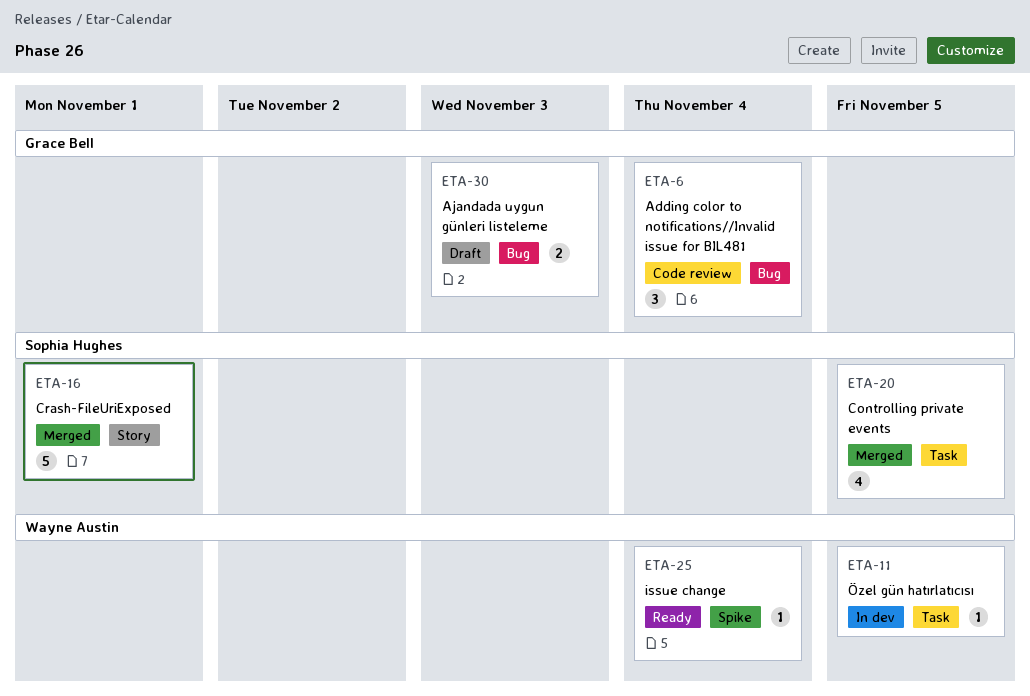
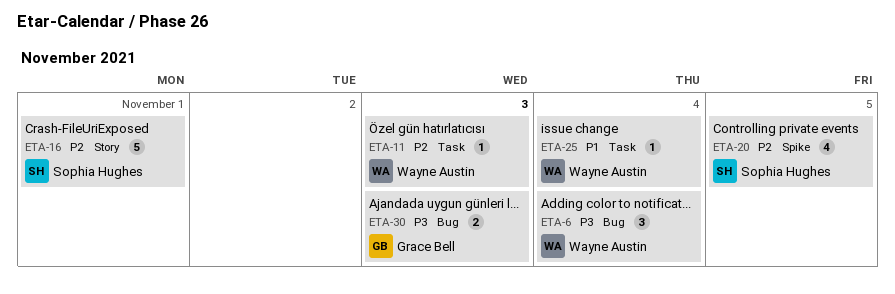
ETA-6, owner: Grace Bell -> Wayne Austin
ETA-11, due: Nov 5 -> Nov 3
ETA-20, label: Task -> Spike
ETA-25, label: Spike -> Task

